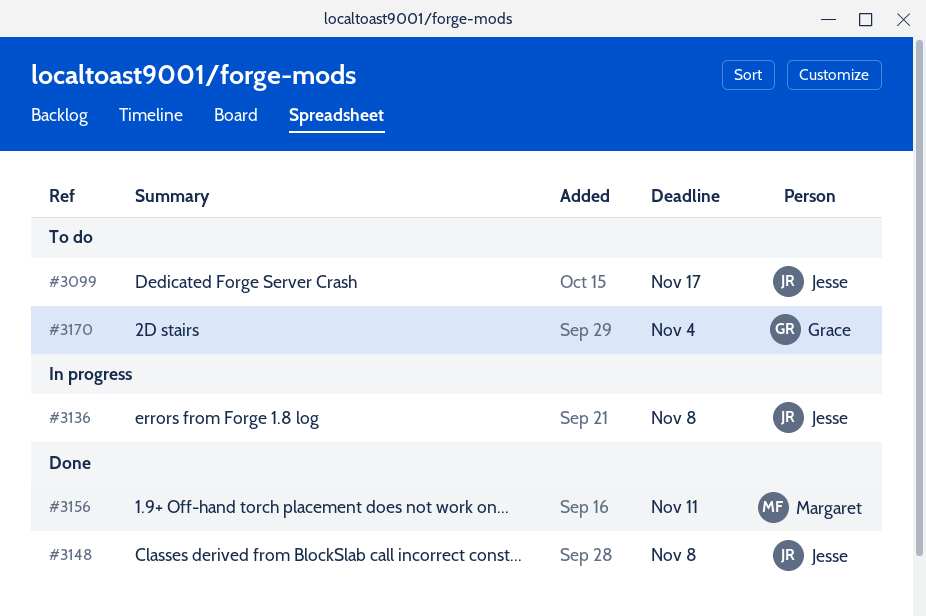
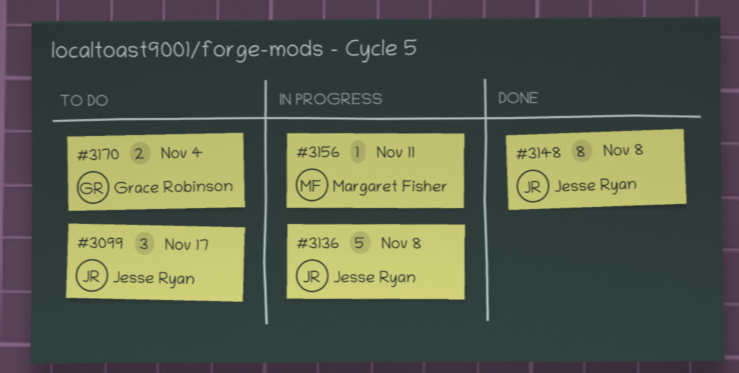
#3156, status: Done -> In progress

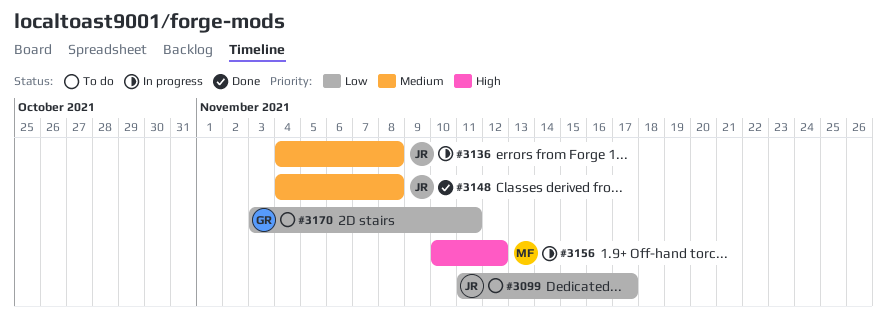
#3156, due: Nov 11 -> Nov 12
#3170, due: Nov 4 -> Nov 11

